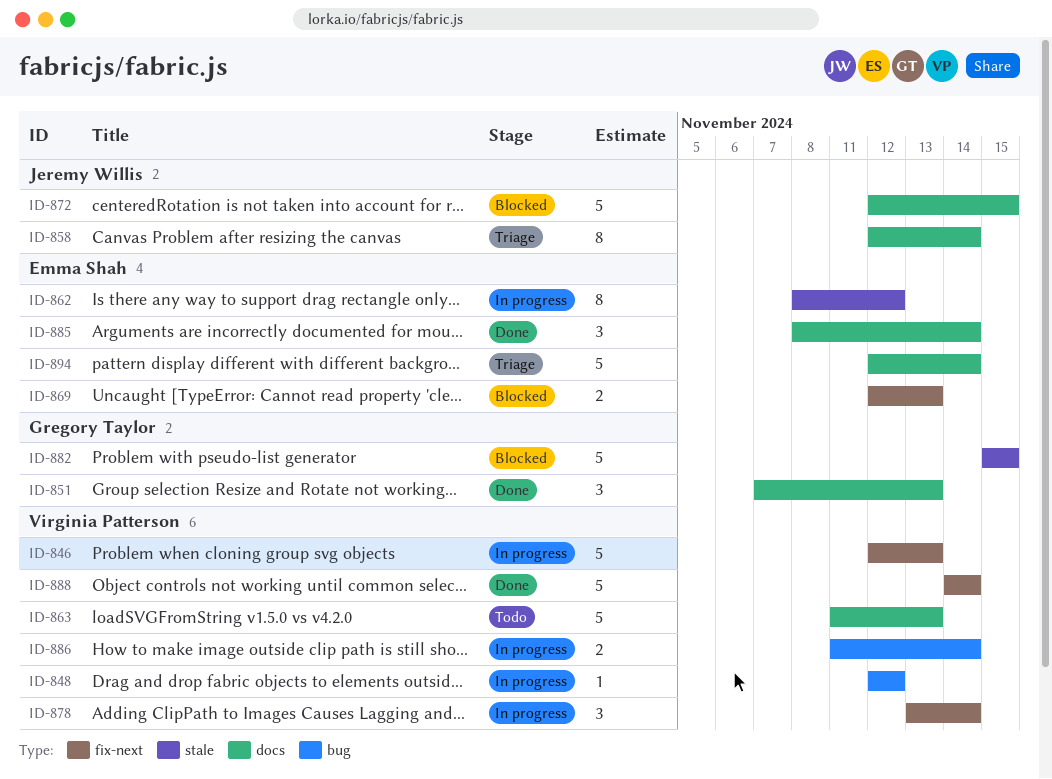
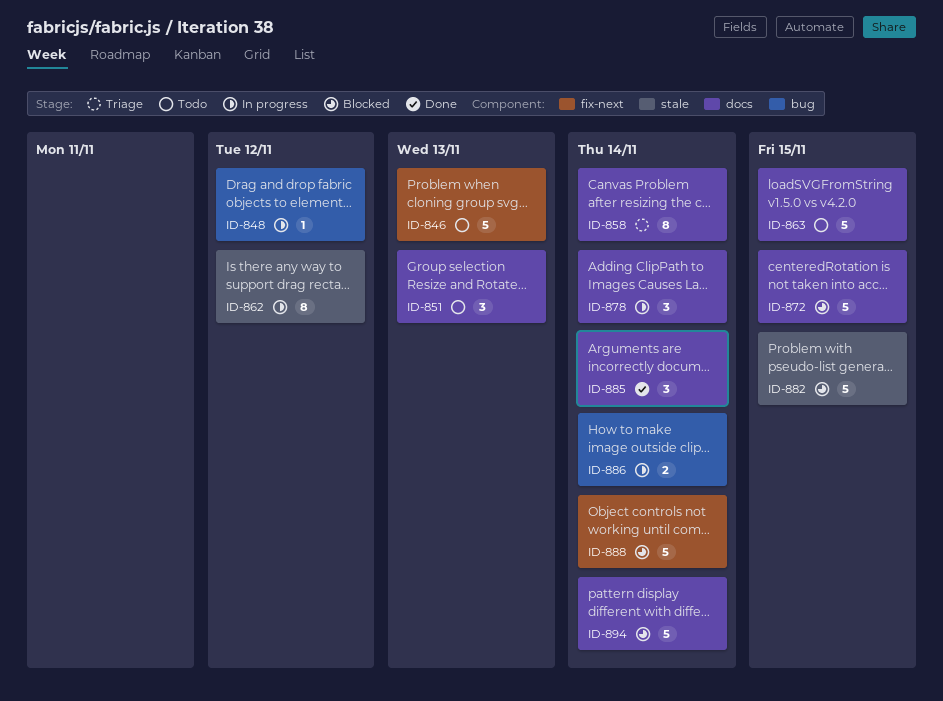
ID-846, status: In progress -> Todo
ID-851, status: Done -> Todo
ID-863, due: Nov 13 -> Nov 15
ID-869: present -> none
ID-878, label: fix-next -> docs
ID-888, status: Done -> Blocked
ID-894, status: Triage -> Blocked

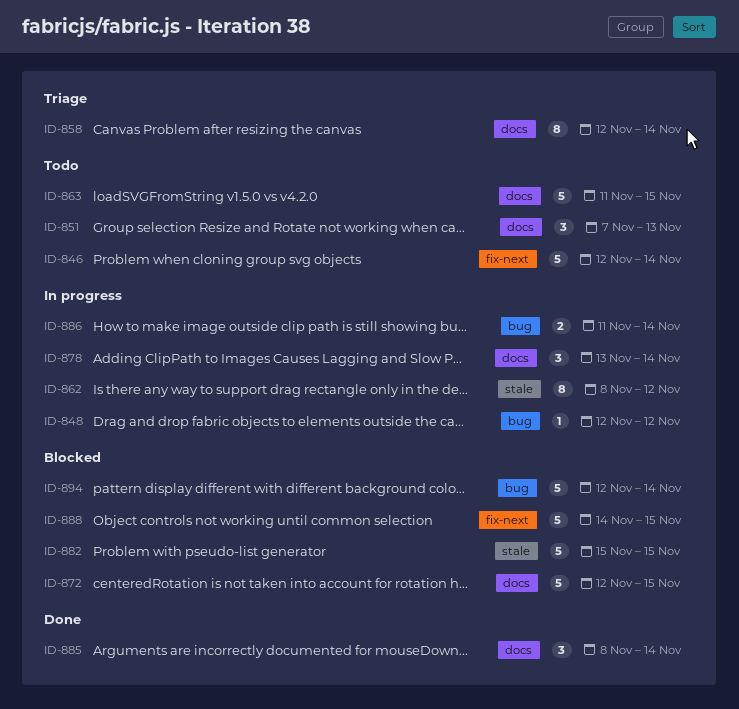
ID-846, due: Nov 13 -> Nov 14
ID-888, due: Nov 14 -> Nov 15
ID-894, label: docs -> bug

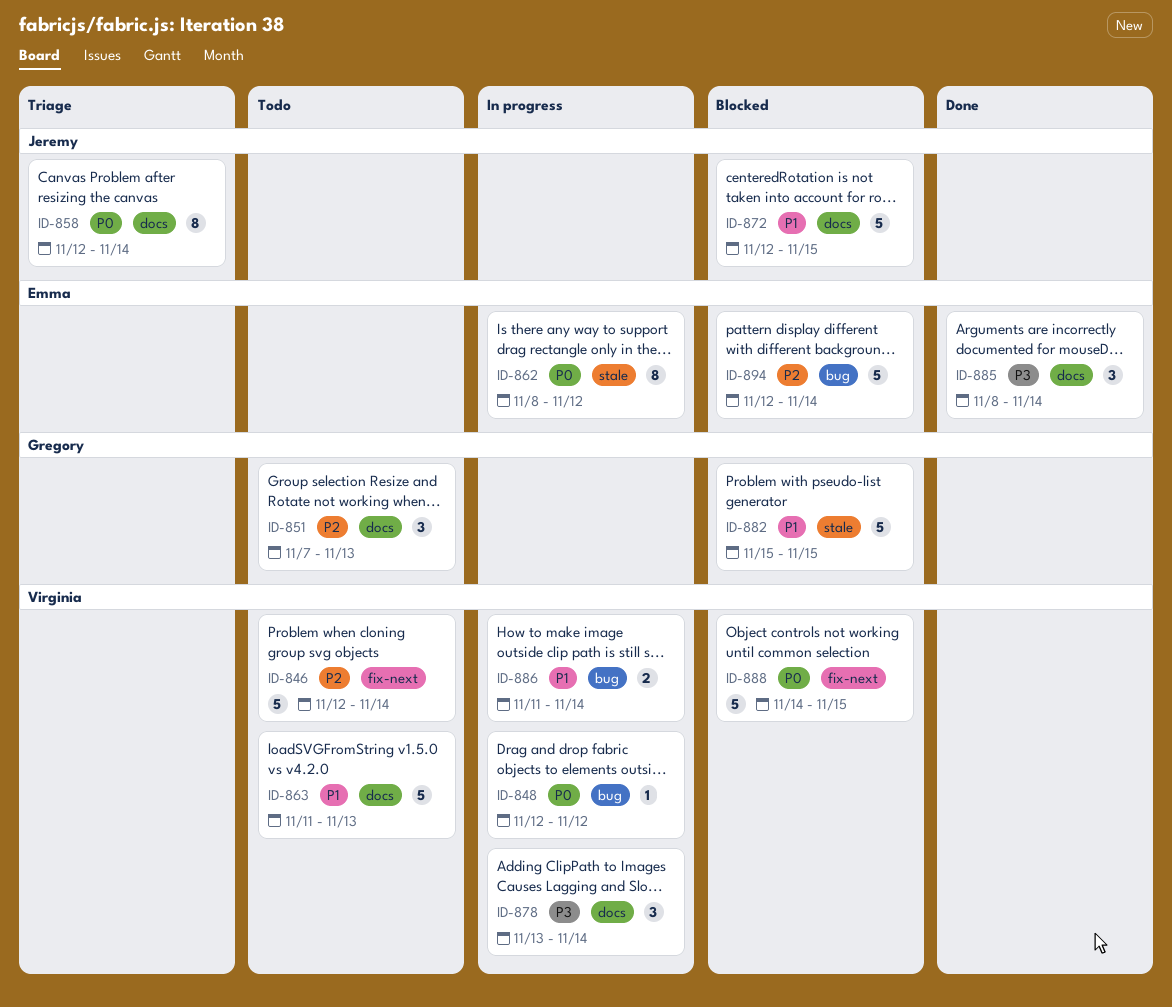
ID-863, due: Nov 15 -> Nov 13

